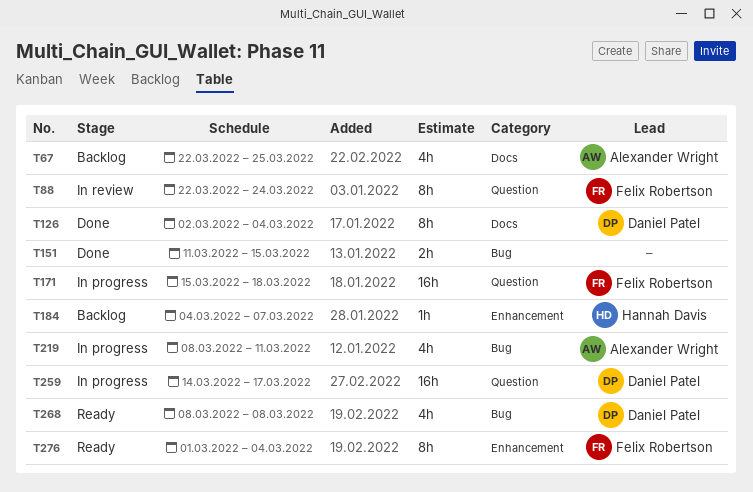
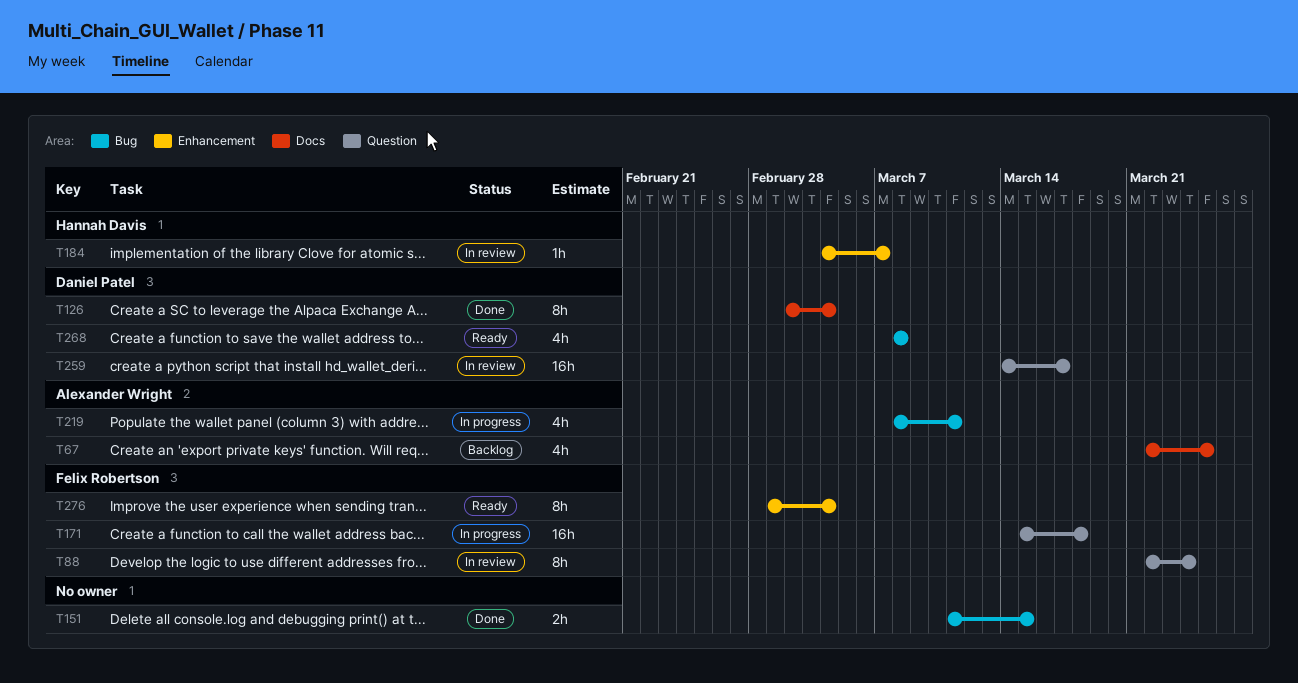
T184, status: Backlog -> In review
T259, status: In progress -> In review

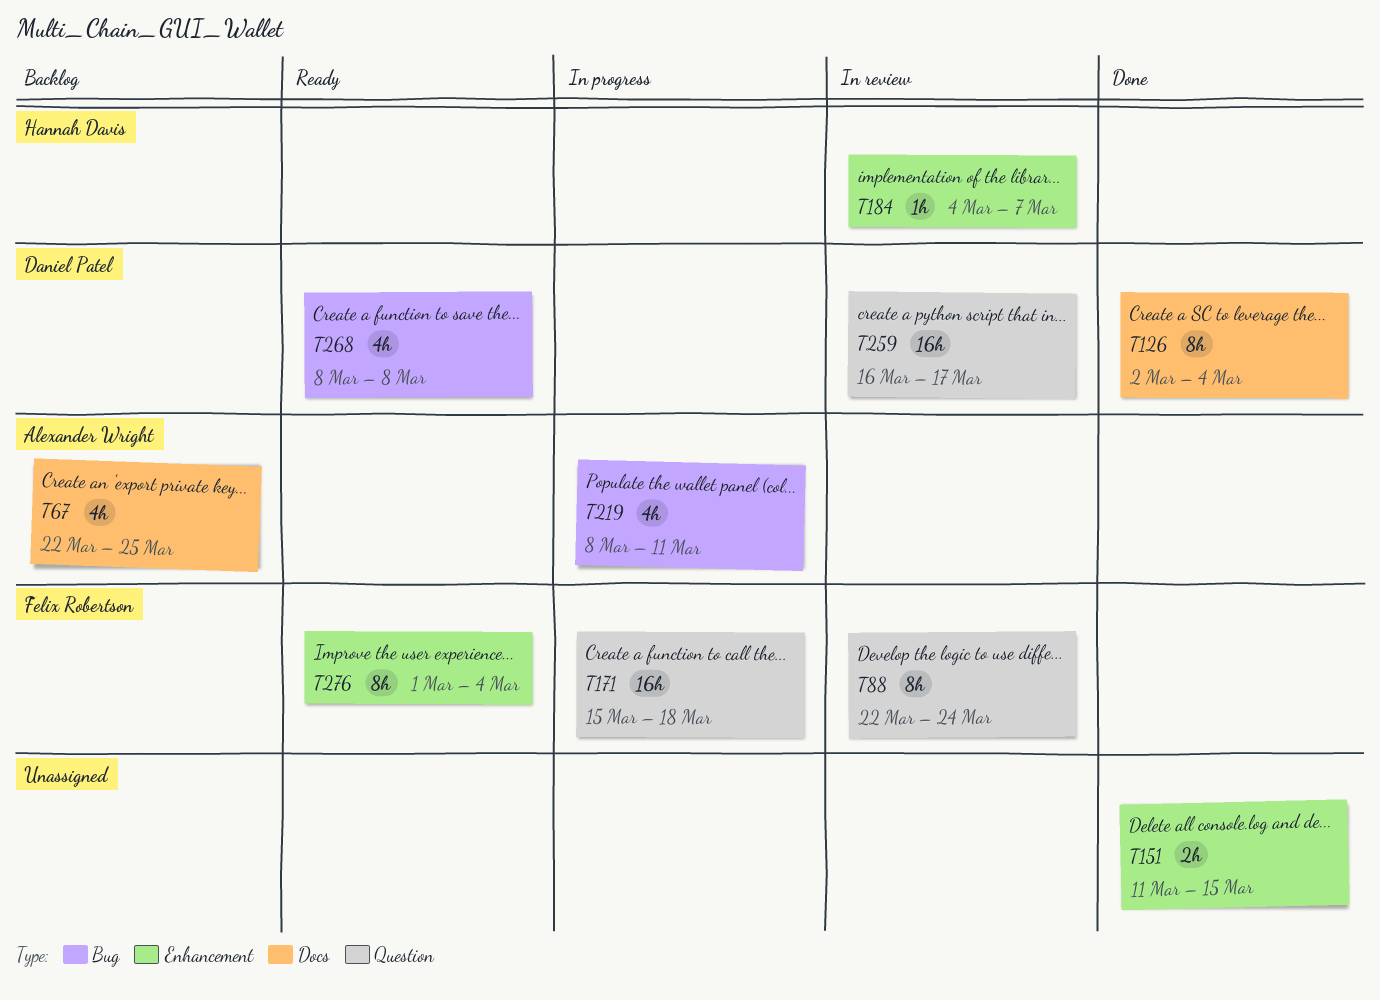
T151, label: Bug -> Enhancement
T259, start: Mar 14 -> Mar 16

